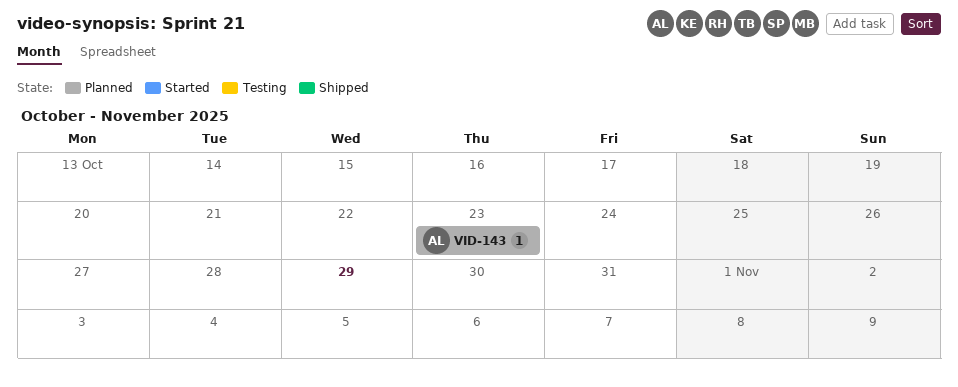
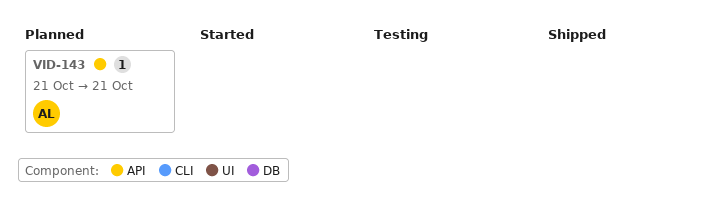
VID-143, start: Oct 23 -> Oct 21
VID-143, due: Oct 23 -> Oct 21

